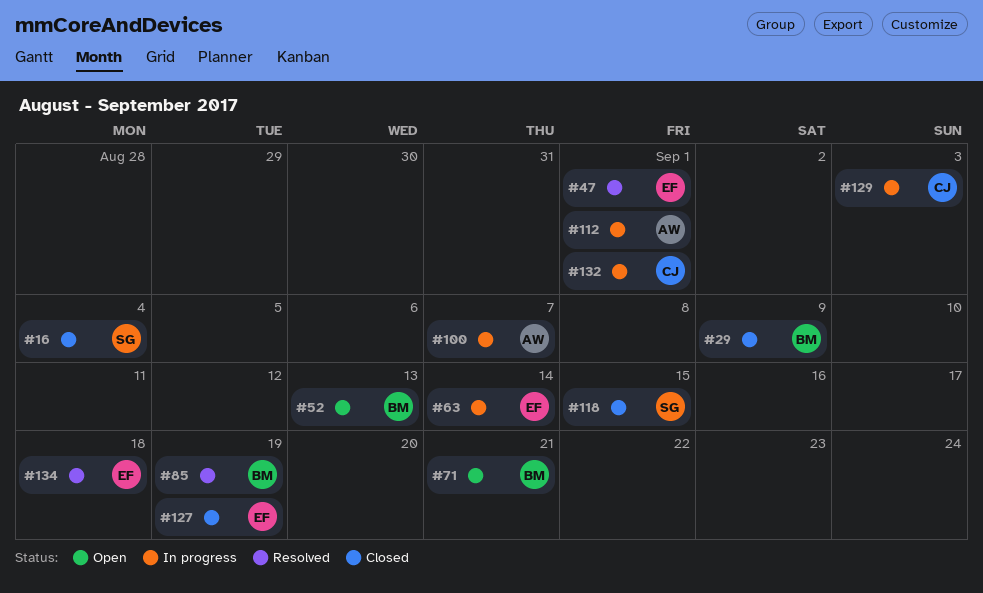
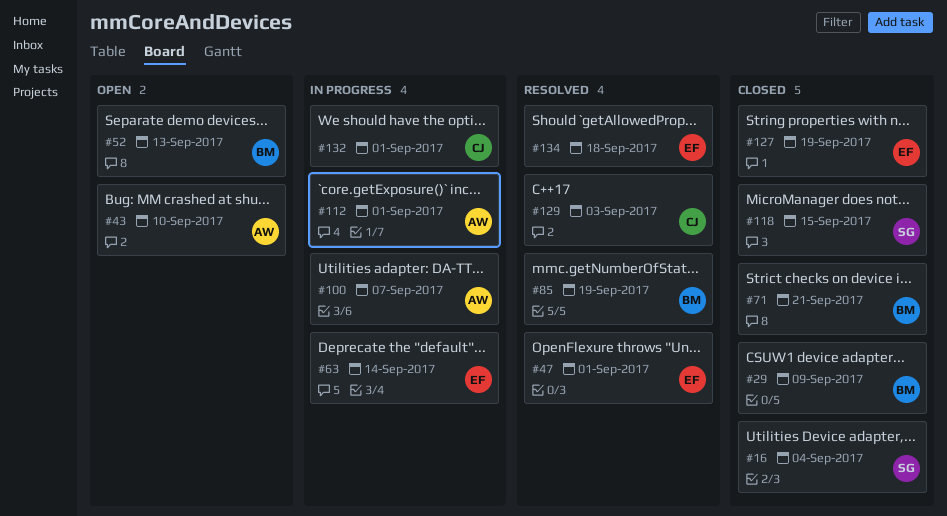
#43: none -> present
#71, status: Open -> Closed
#129, status: In progress -> Resolved

